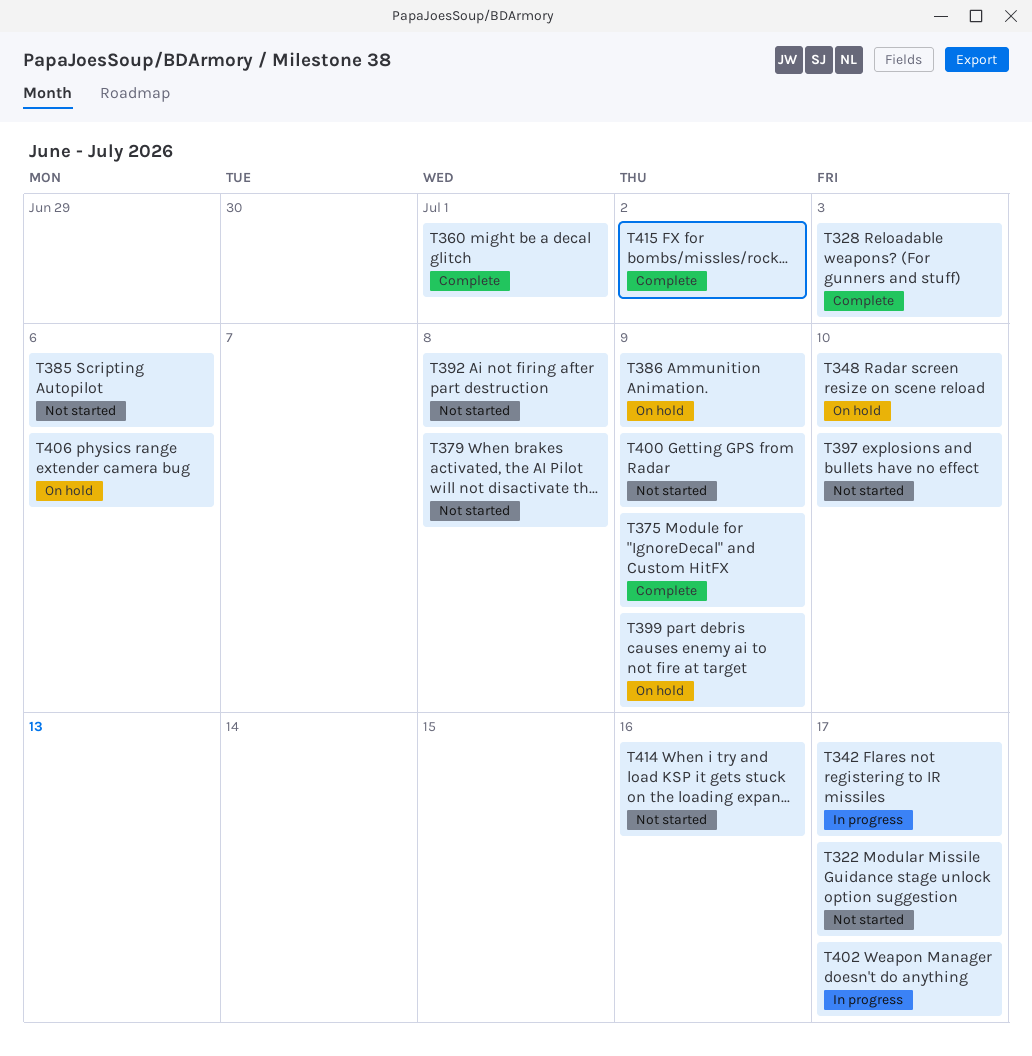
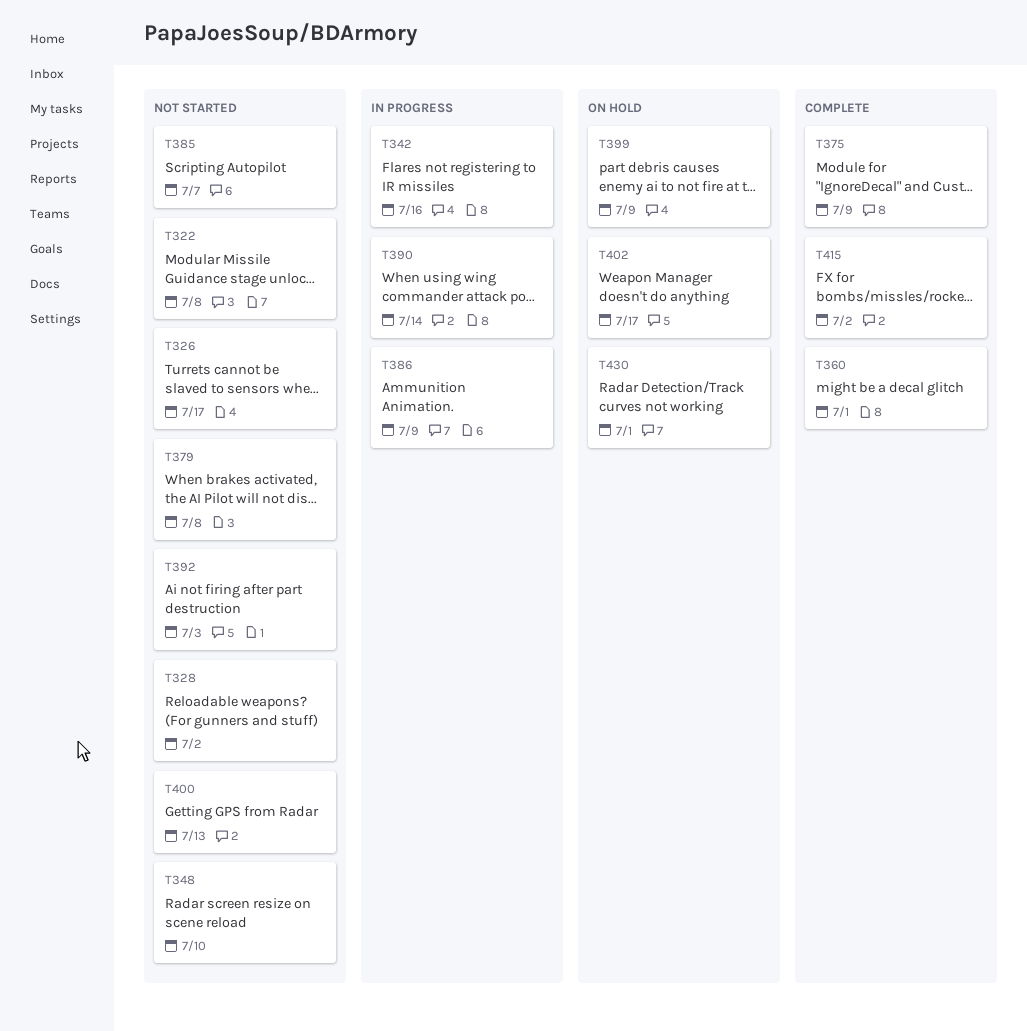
T322, due: Jul 17 -> Jul 8
T326: none -> present
T328, status: Complete -> Not started
T328, due: Jul 3 -> Jul 2
T342, due: Jul 17 -> Jul 16
T348, status: On hold -> Not started
T385, due: Jul 6 -> Jul 7
T386, status: On hold -> In progress
T390: none -> present
T392, due: Jul 8 -> Jul 3
T397: present -> none
T400, due: Jul 9 -> Jul 13
T402, status: In progress -> On hold
T406: present -> none
T414: present -> none
T430: none -> present

